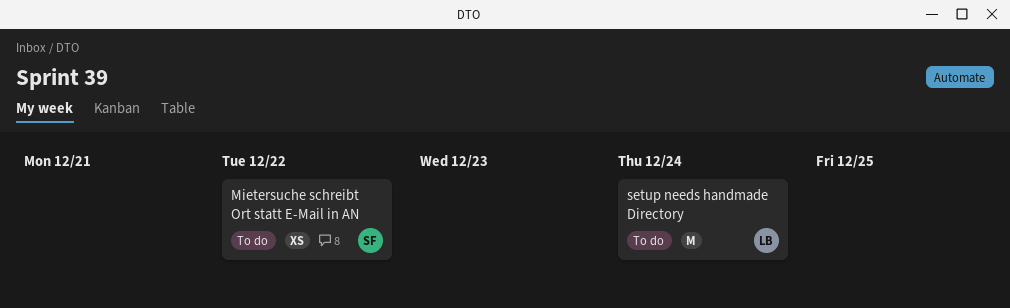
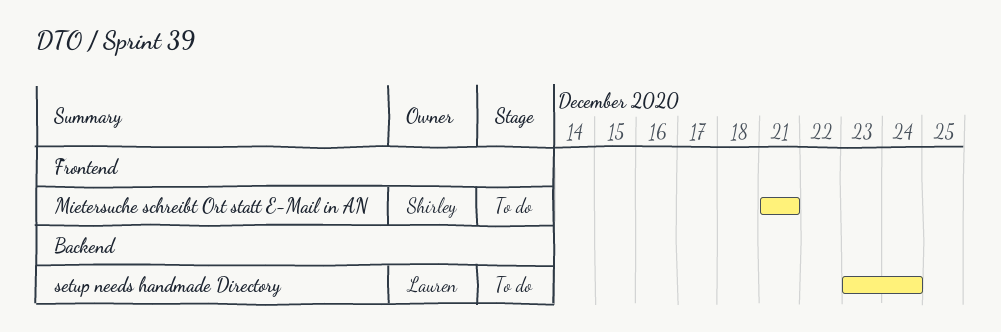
Mietersuche schreibt Ort statt E-Mail in AN, due: Dec 22 -> Dec 21

